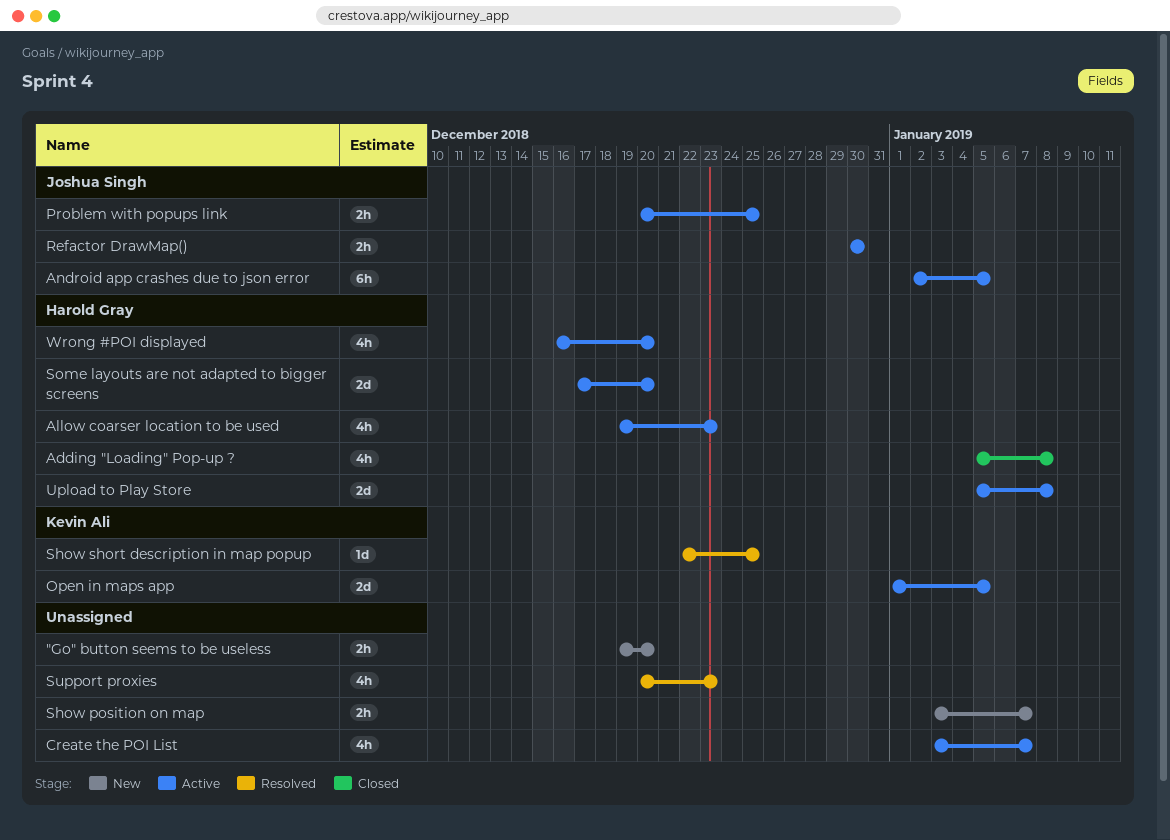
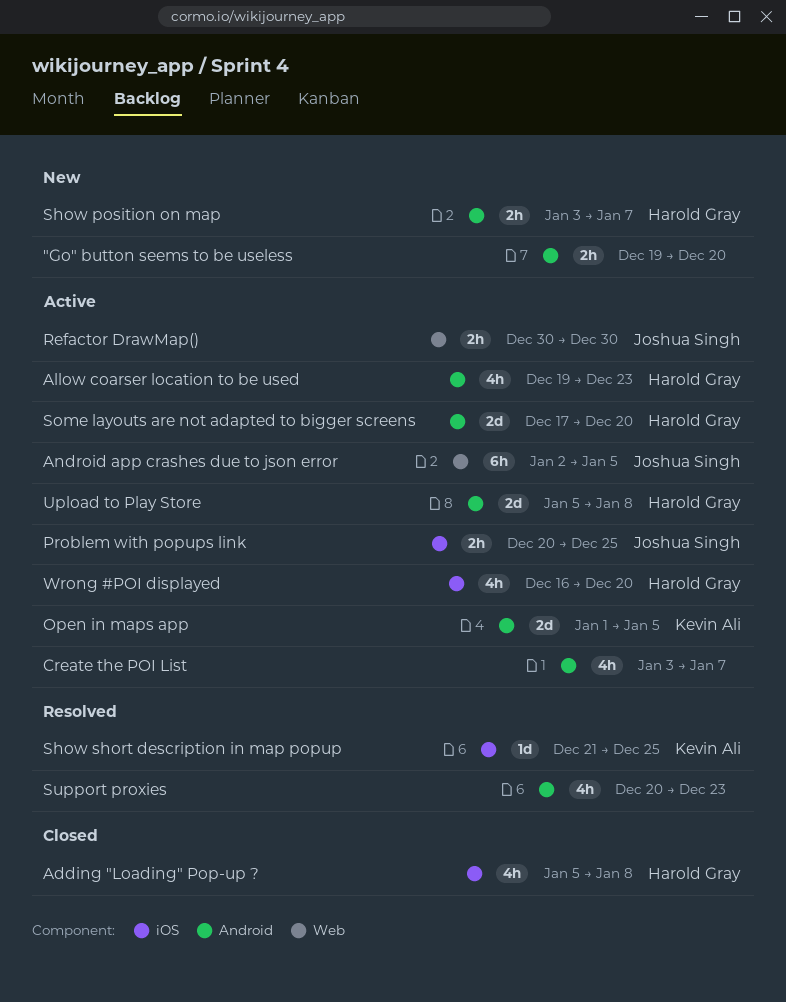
Show position on map, owner: none -> Harold Gray
Show short description in map popup, start: Dec 22 -> Dec 21

